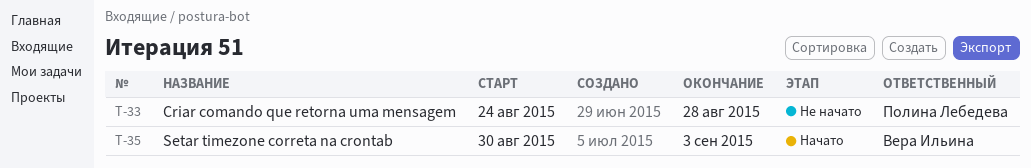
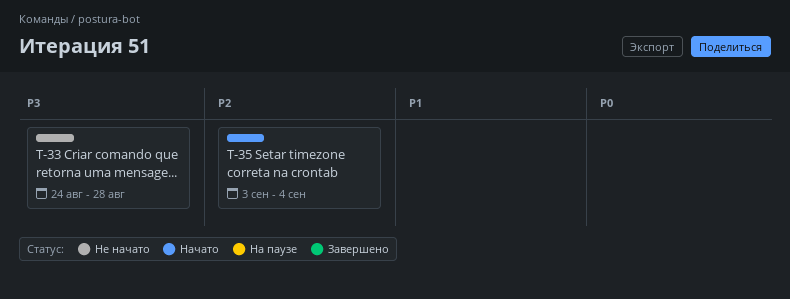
T-35, start: Aug 30 -> Sep 3
T-35, due: Sep 3 -> Sep 4

